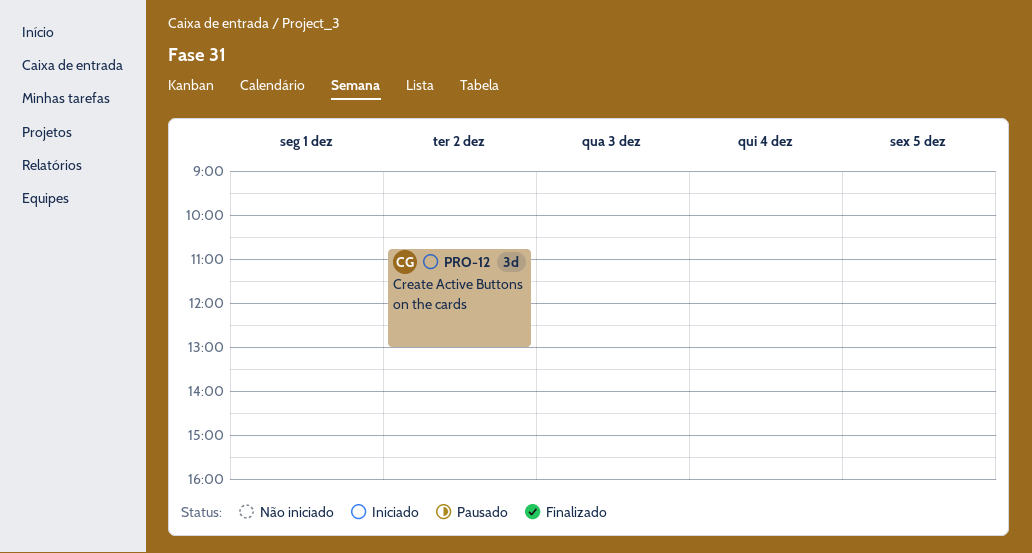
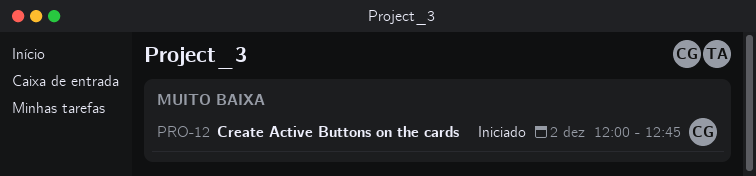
PRO-12, begins: 10:45 -> 12:00
PRO-12, ends: 13:00 -> 12:45

